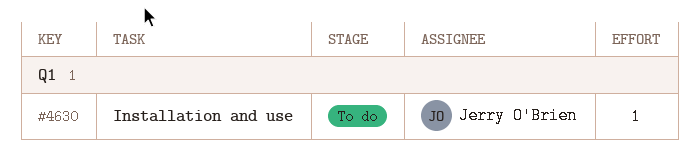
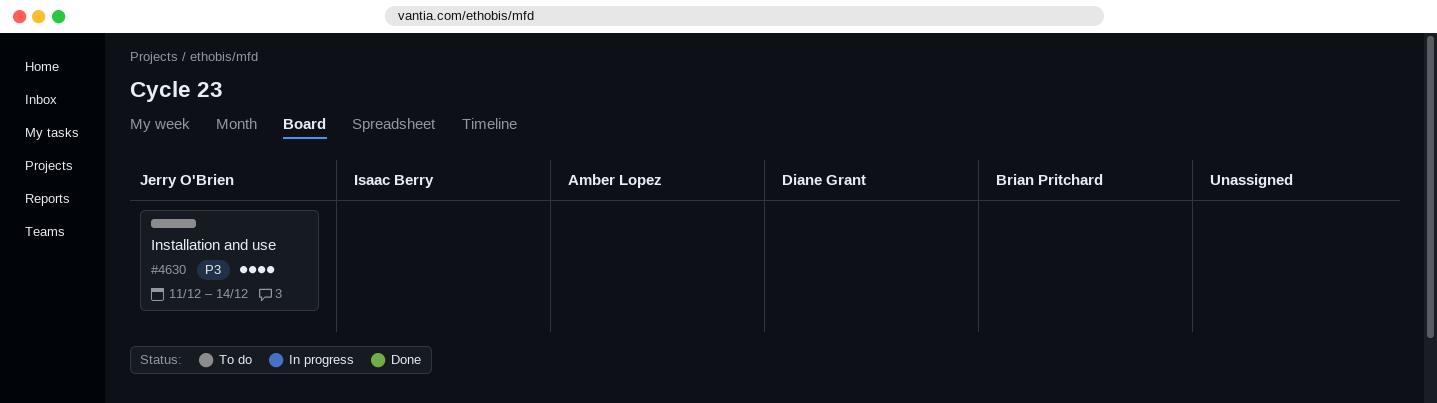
#4630, estimate: 1 -> 4

